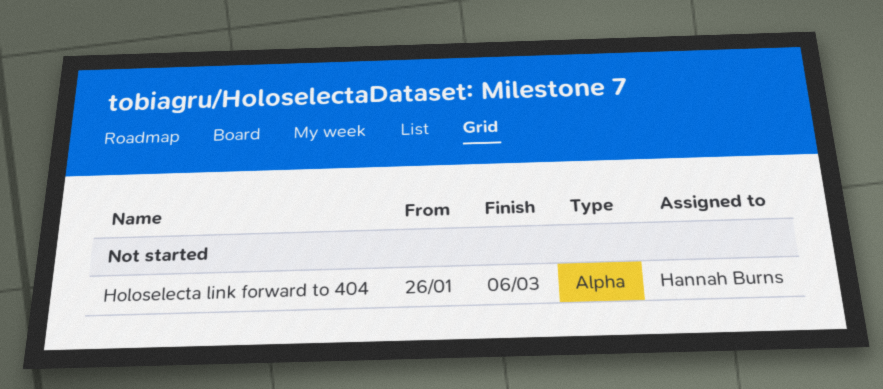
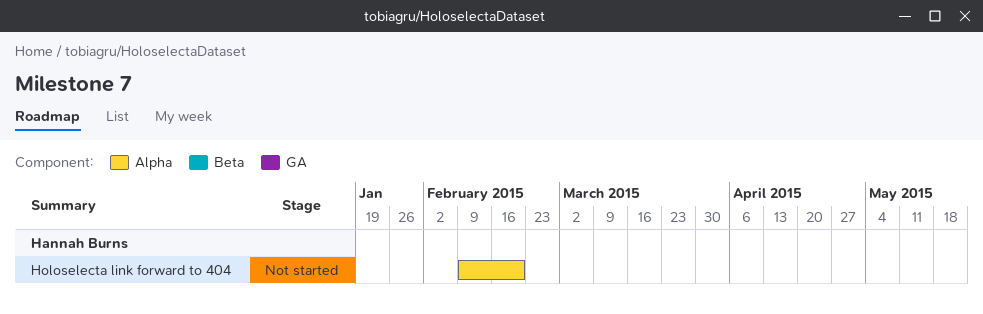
Holoselecta link forward to 404, start: Jan 26 -> Feb 9
Holoselecta link forward to 404, due: Mar 6 -> Feb 20

